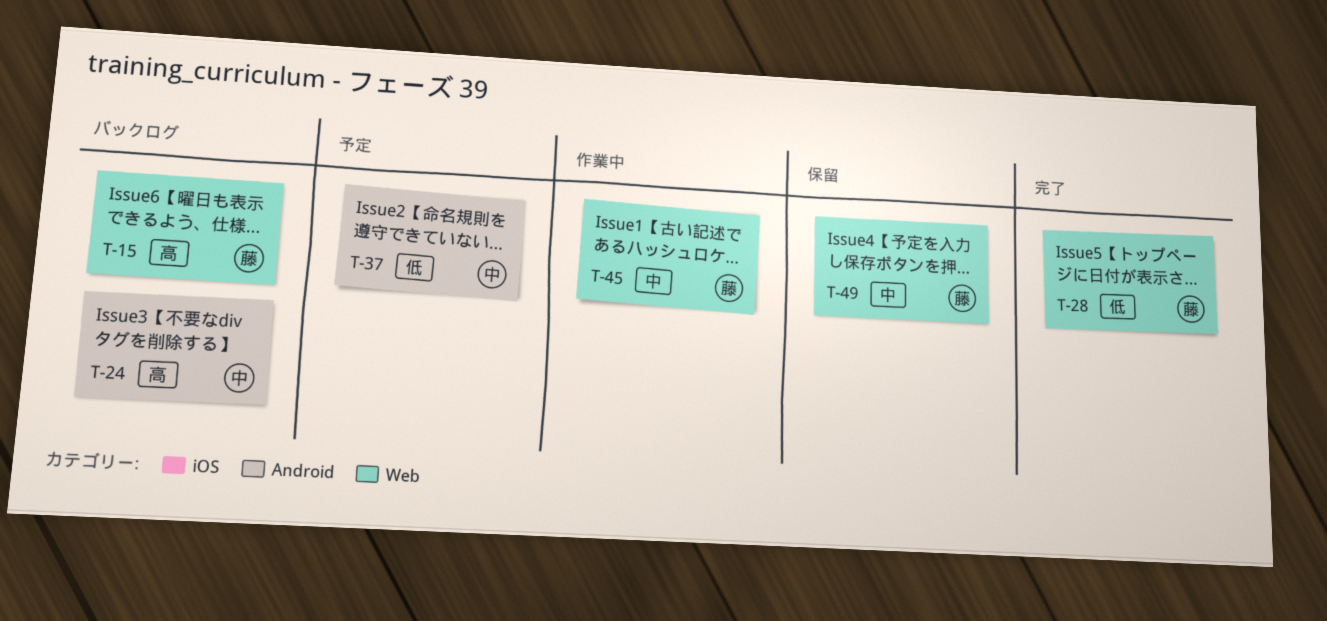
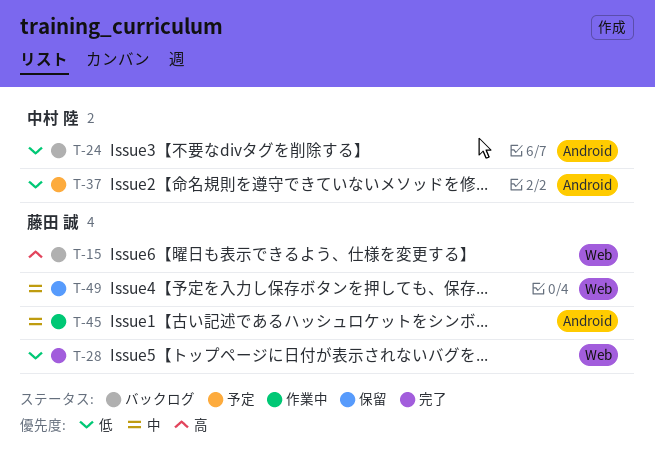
T-24, priority: 高 -> 低
T-45, label: Web -> Android

